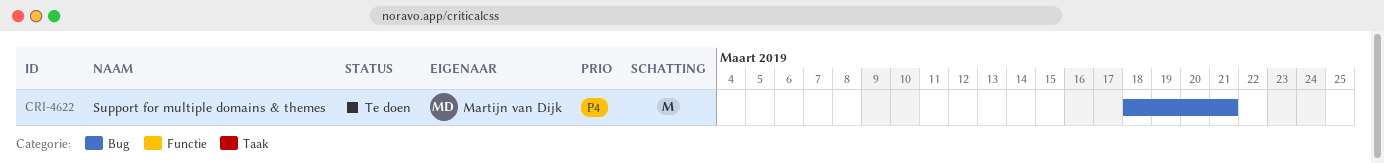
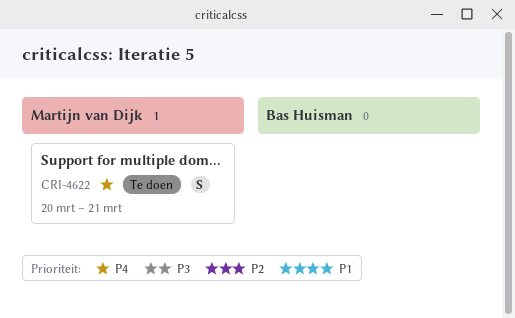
CRI-4622, estimate: M -> S
CRI-4622, start: Mar 18 -> Mar 20

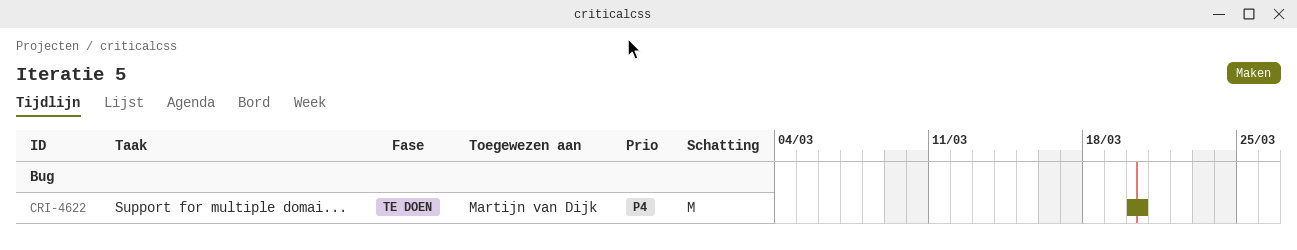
CRI-4622, estimate: S -> M
CRI-4622, due: Mar 21 -> Mar 20

